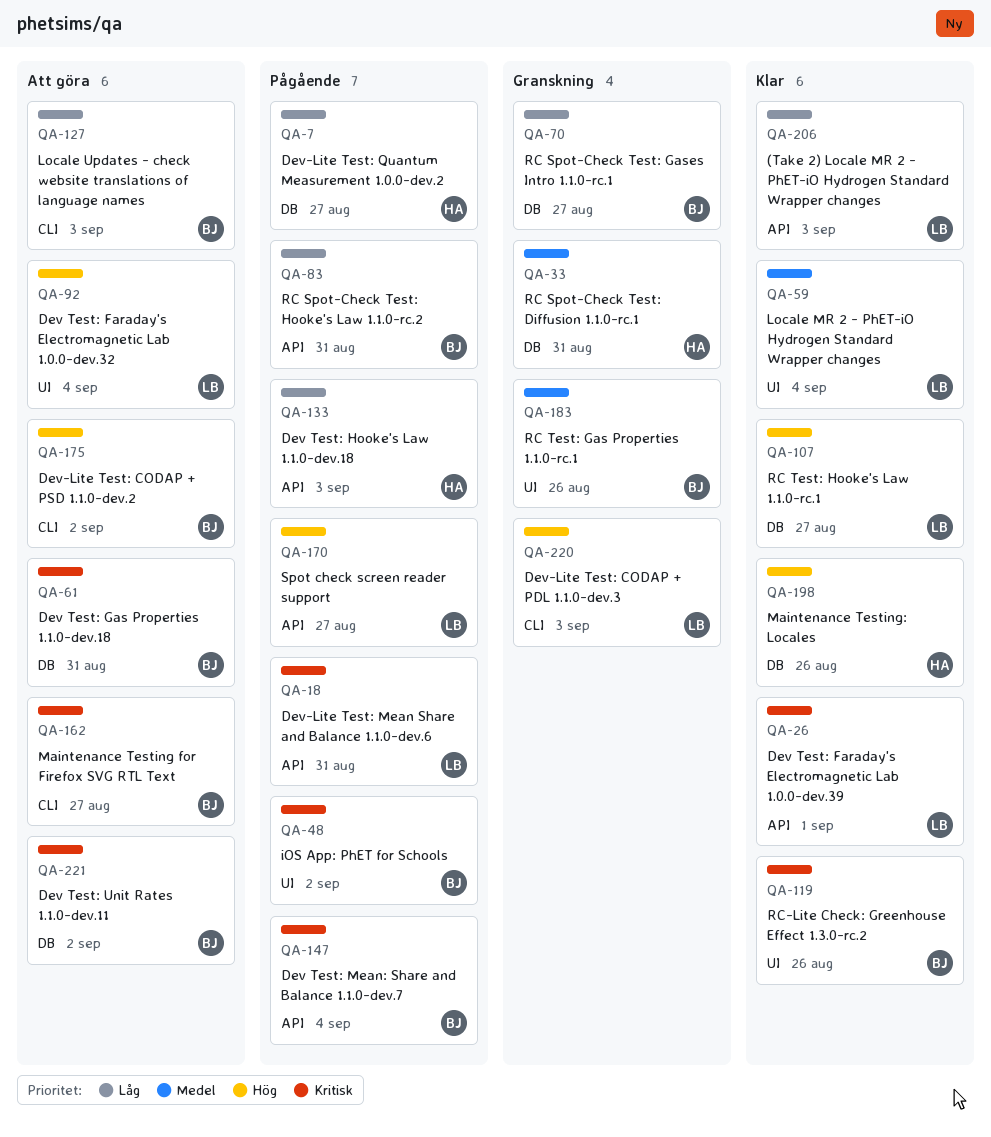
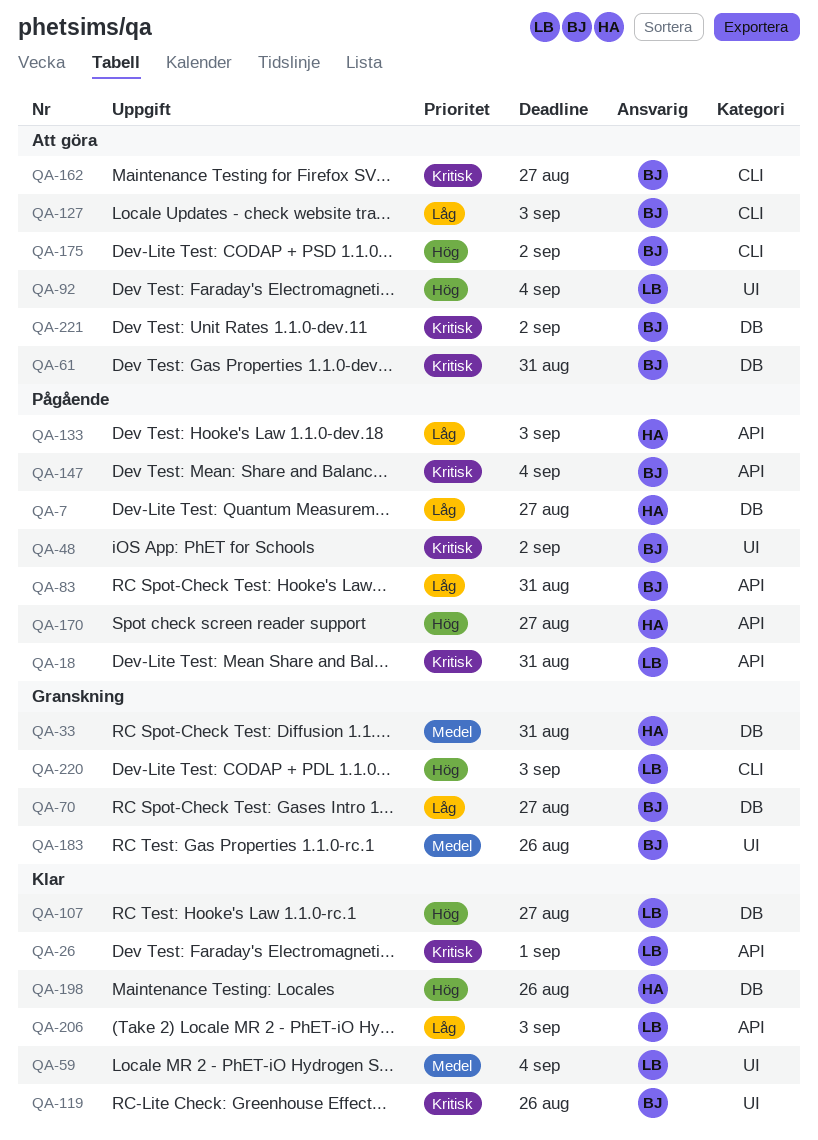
QA-170, owner: LB -> HA

